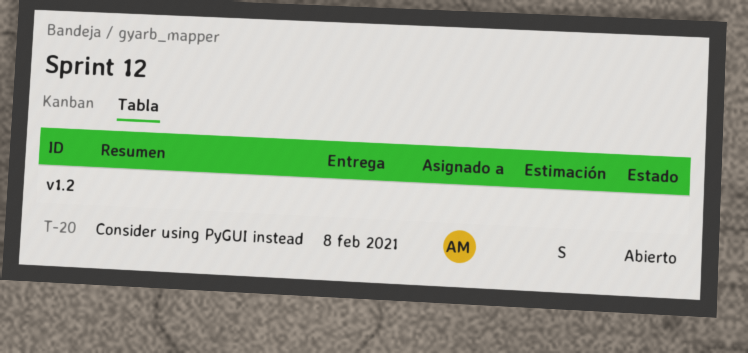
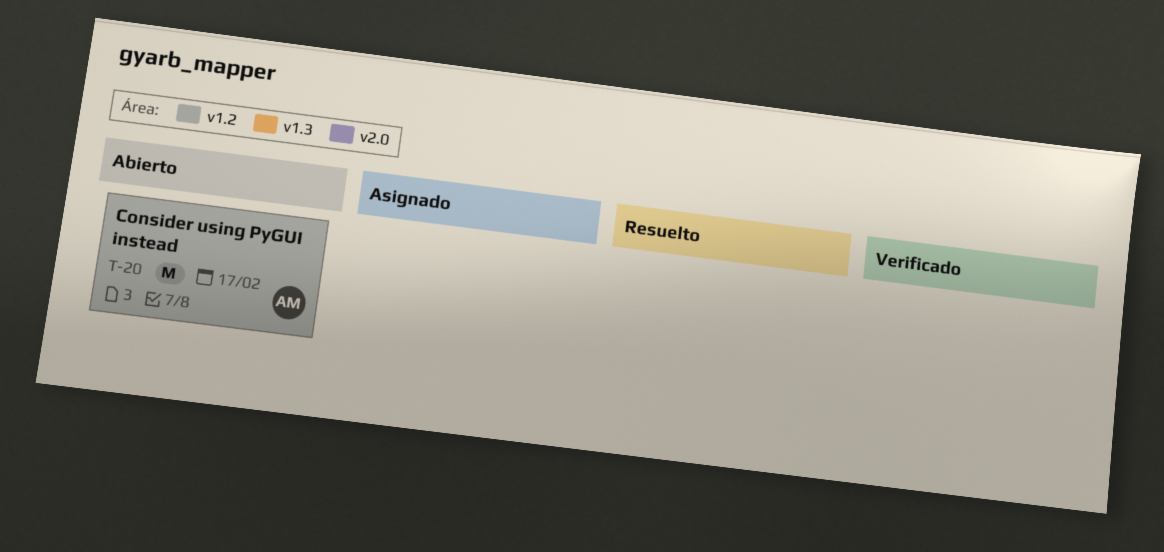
T-20, estimate: S -> M
T-20, due: Feb 8 -> Feb 17

